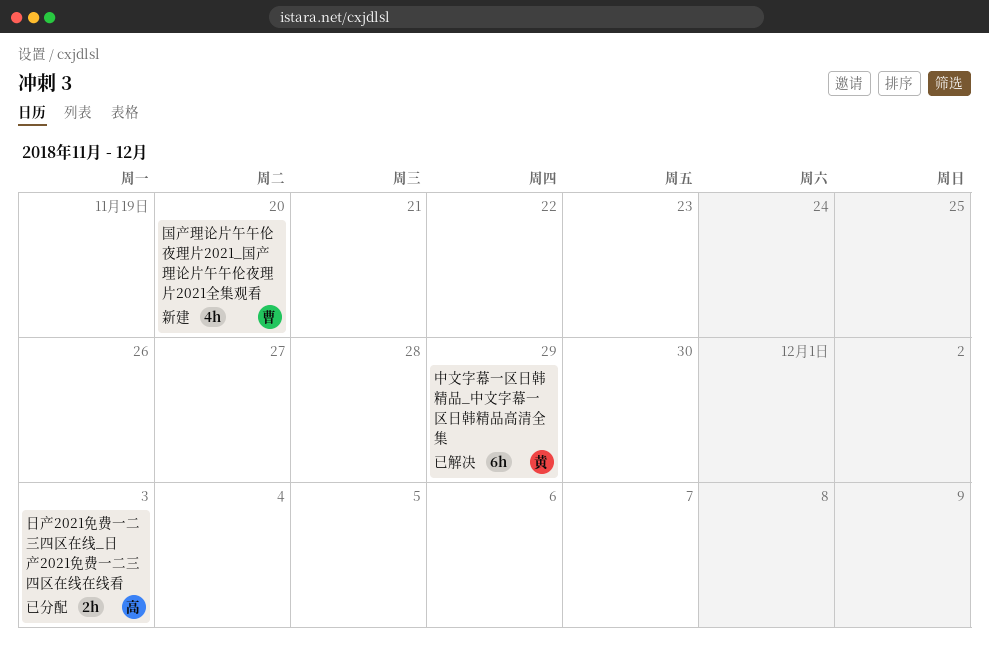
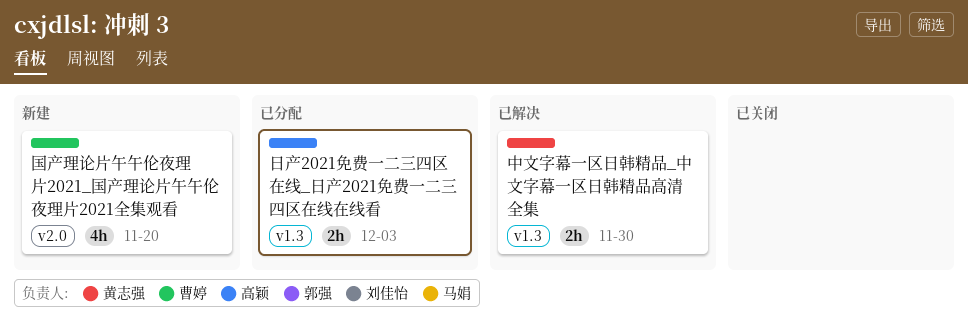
中文字幕一区日韩精品_中文字幕一区日韩精品高清全集, estimate: 6h -> 2h
中文字幕一区日韩精品_中文字幕一区日韩精品高清全集, due: Nov 29 -> Nov 30

